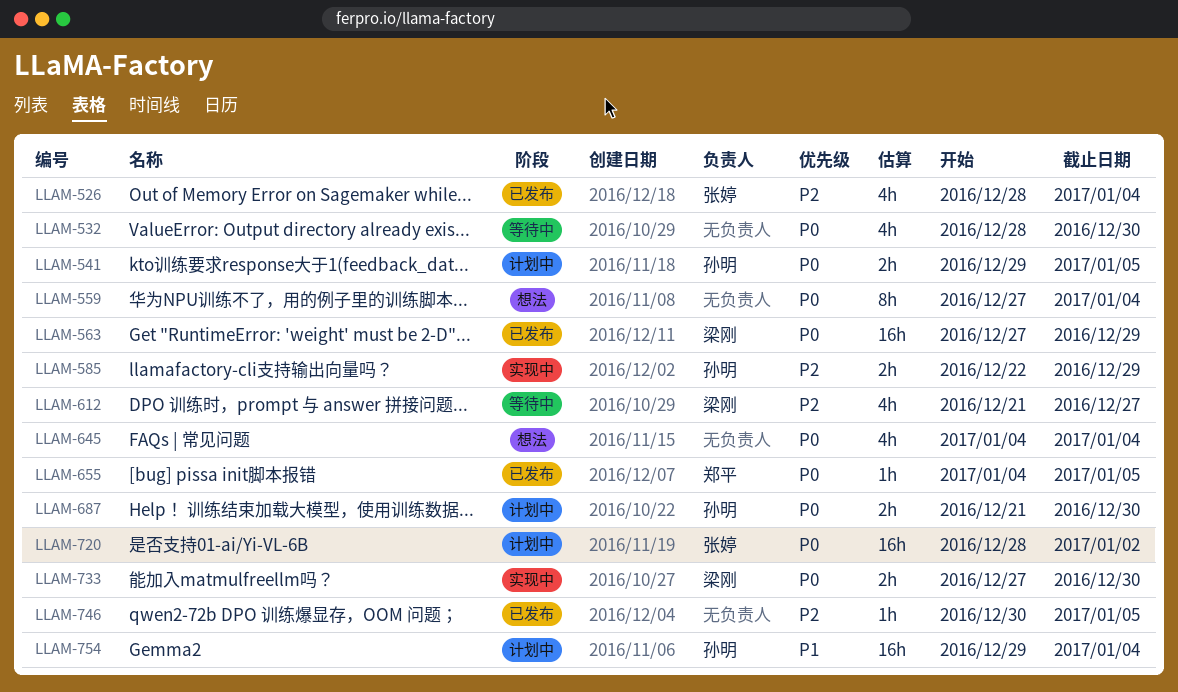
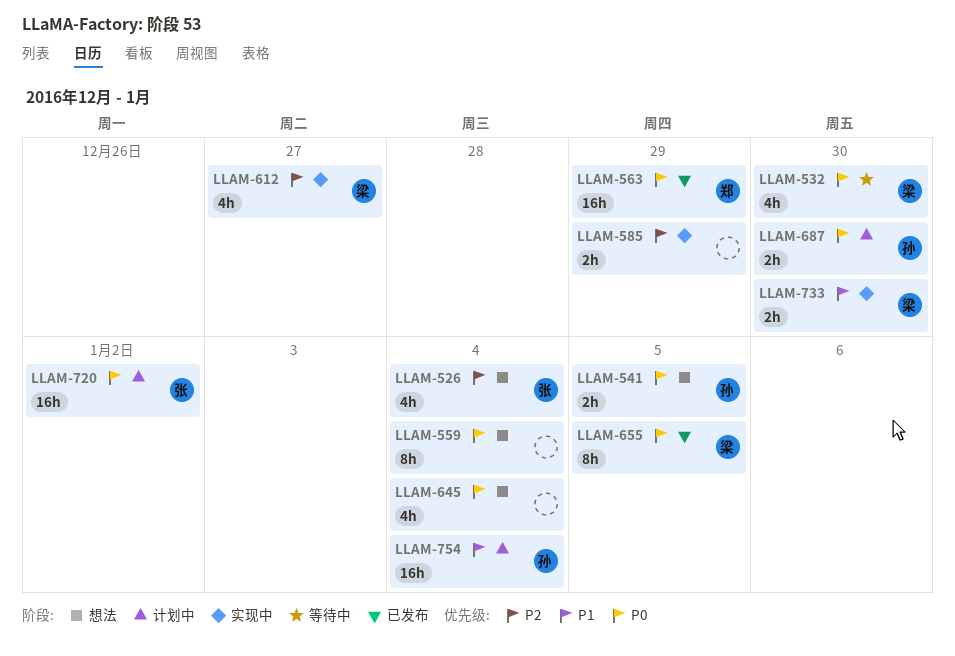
LLAM-526, status: 已发布 -> 想法
LLAM-532, owner: none -> 梁刚
LLAM-541, status: 计划中 -> 想法
LLAM-563, owner: 梁刚 -> 郑平
LLAM-585, owner: 孙明 -> none
LLAM-612, status: 等待中 -> 实现中
LLAM-655, owner: 郑平 -> 梁刚
LLAM-655, estimate: 1h -> 8h
LLAM-733, priority: P0 -> P1
LLAM-746: present -> none

